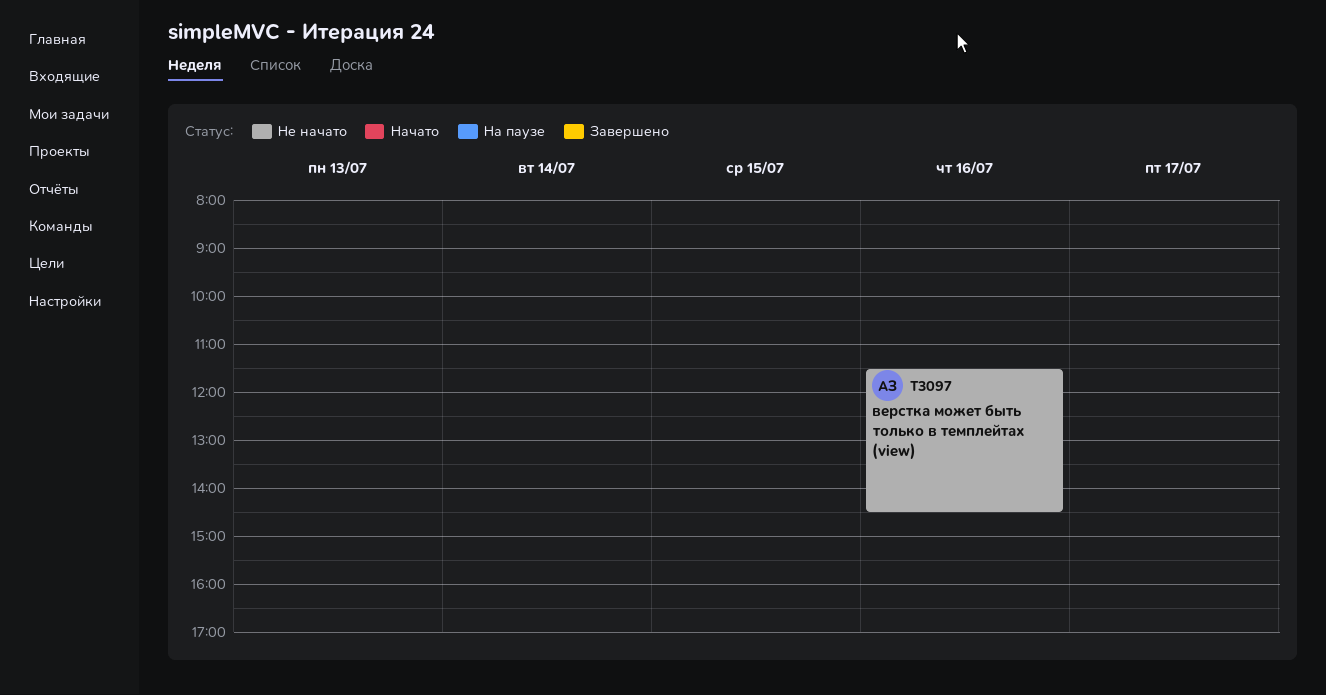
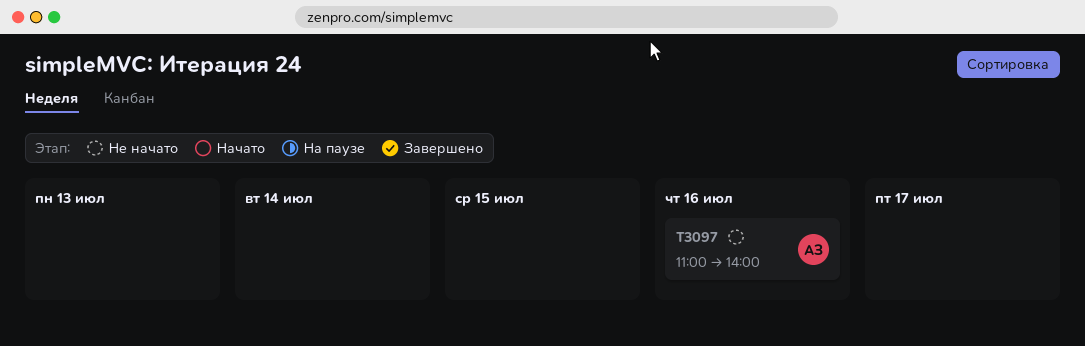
T3097, begins: 11:30 -> 11:00
T3097, ends: 14:30 -> 14:00

